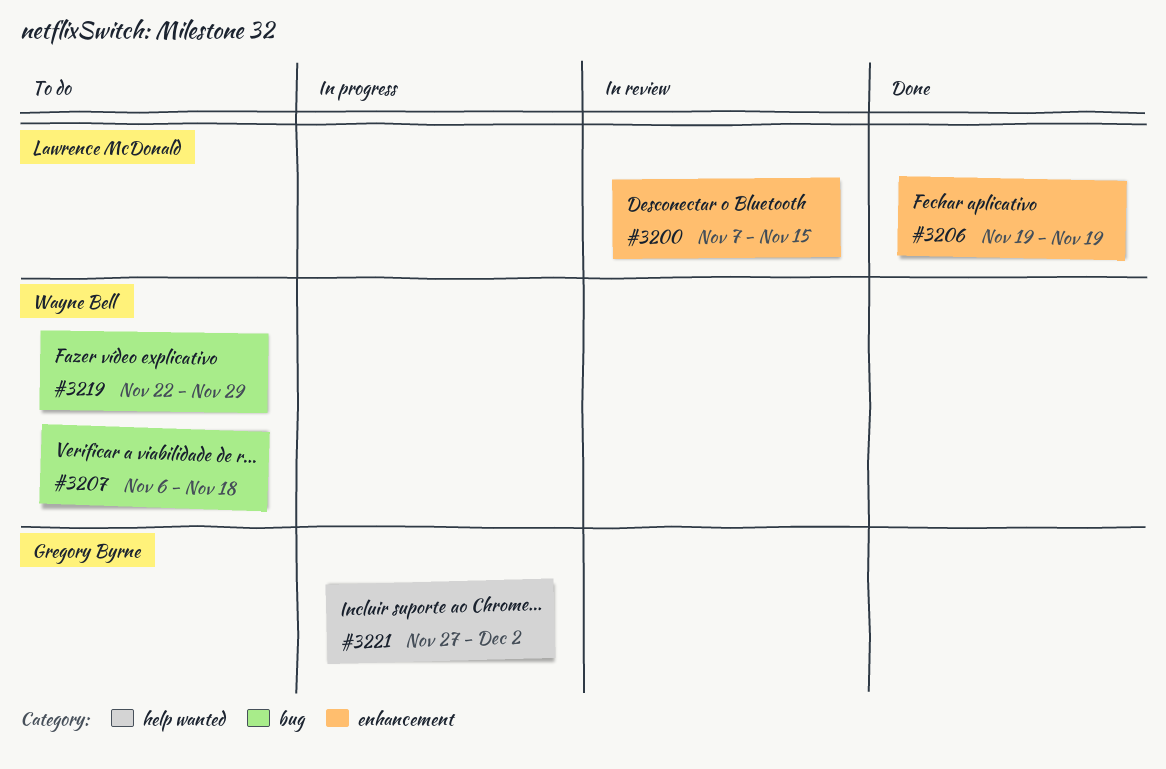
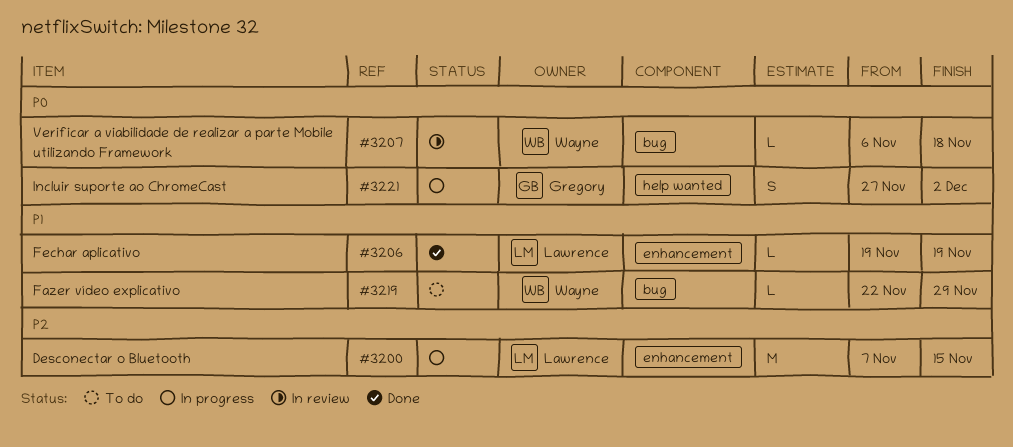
#3200, status: In review -> In progress
#3207, status: To do -> In review

